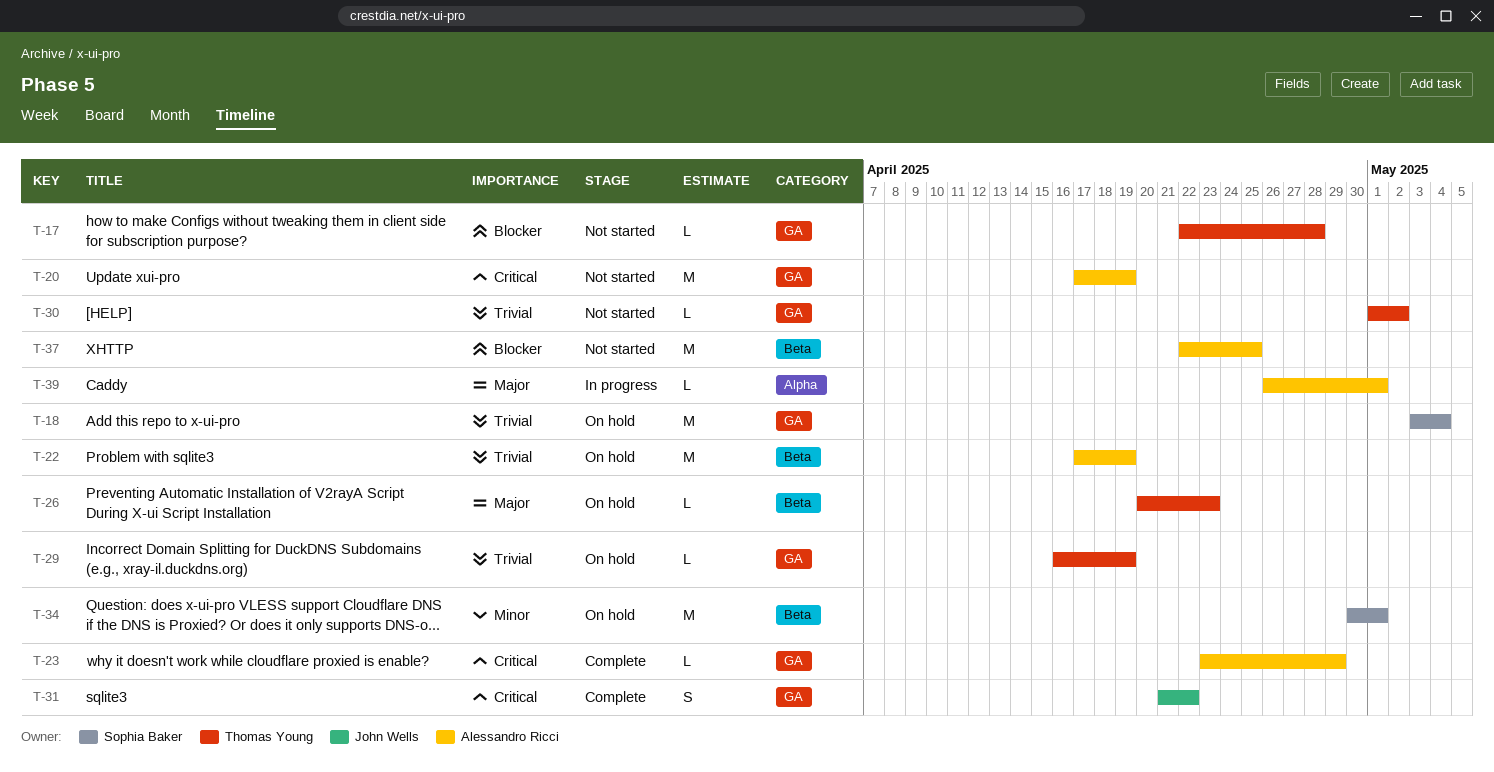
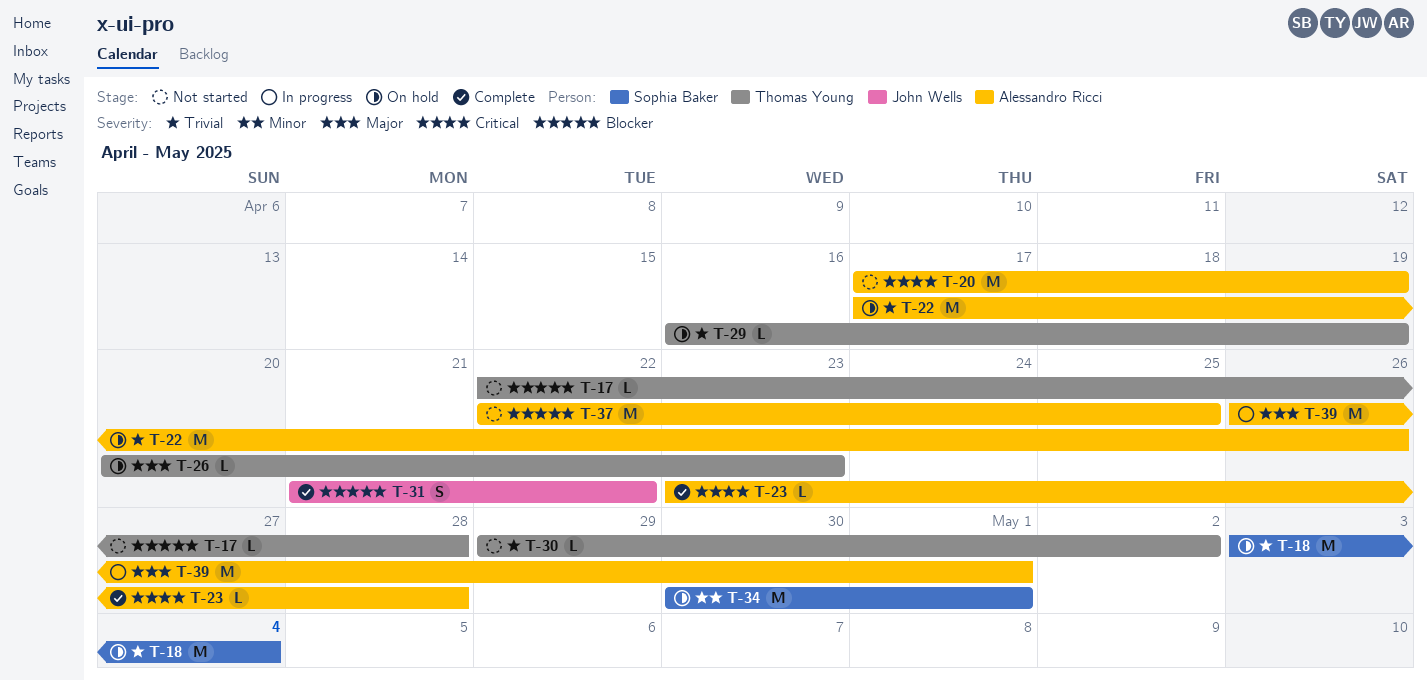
T-22, due: Apr 19 -> Apr 26
T-23, due: Apr 29 -> Apr 28
T-30, start: May 1 -> Apr 29
T-31, priority: Critical -> Blocker
T-39, estimate: L -> M

